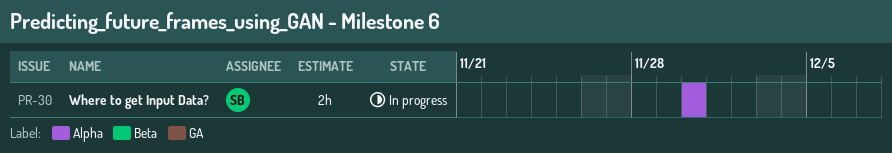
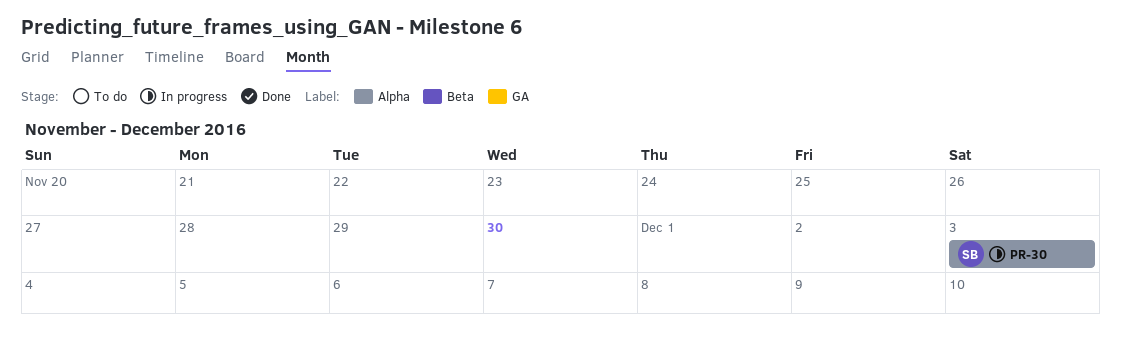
PR-30, start: Nov 30 -> Dec 3
PR-30, due: Nov 30 -> Dec 3

